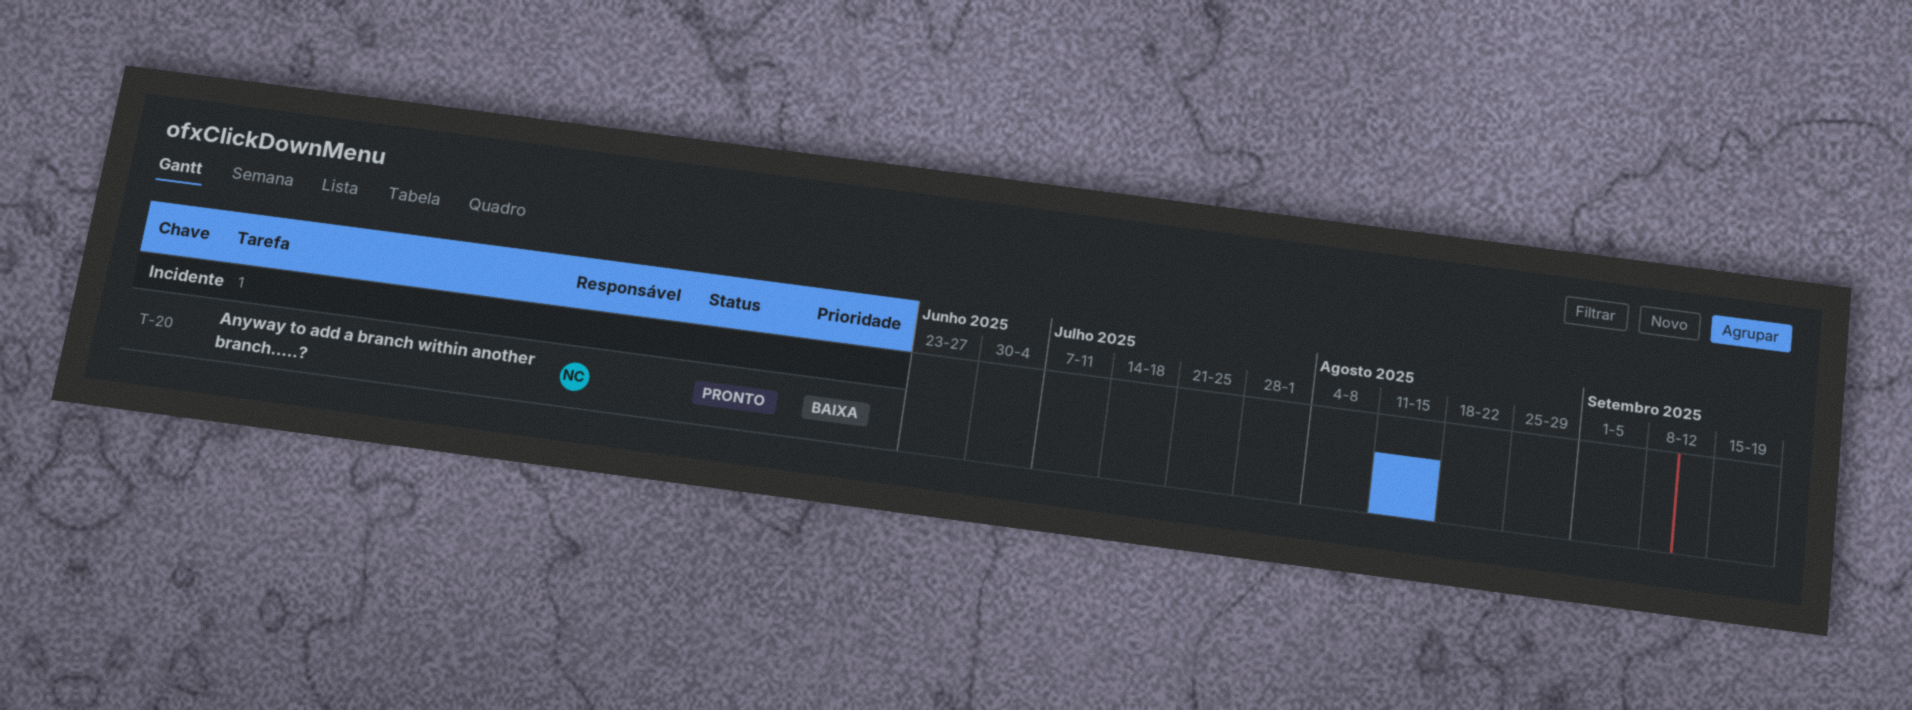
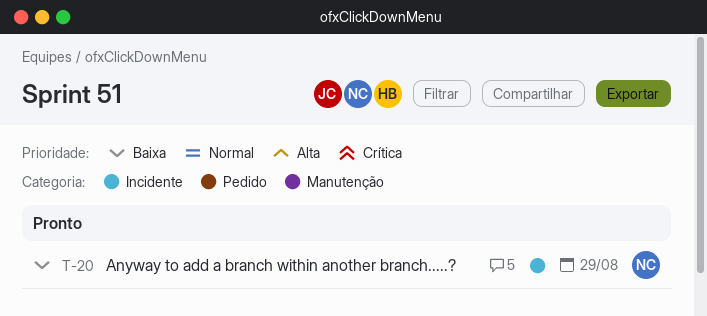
T-20, due: Aug 15 -> Aug 29

